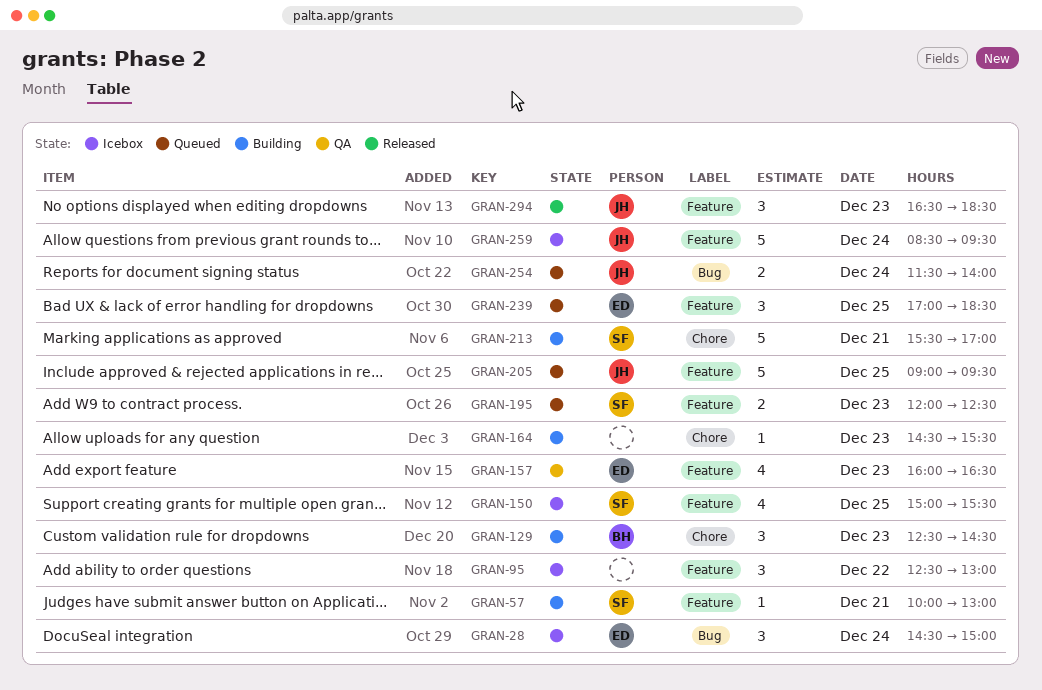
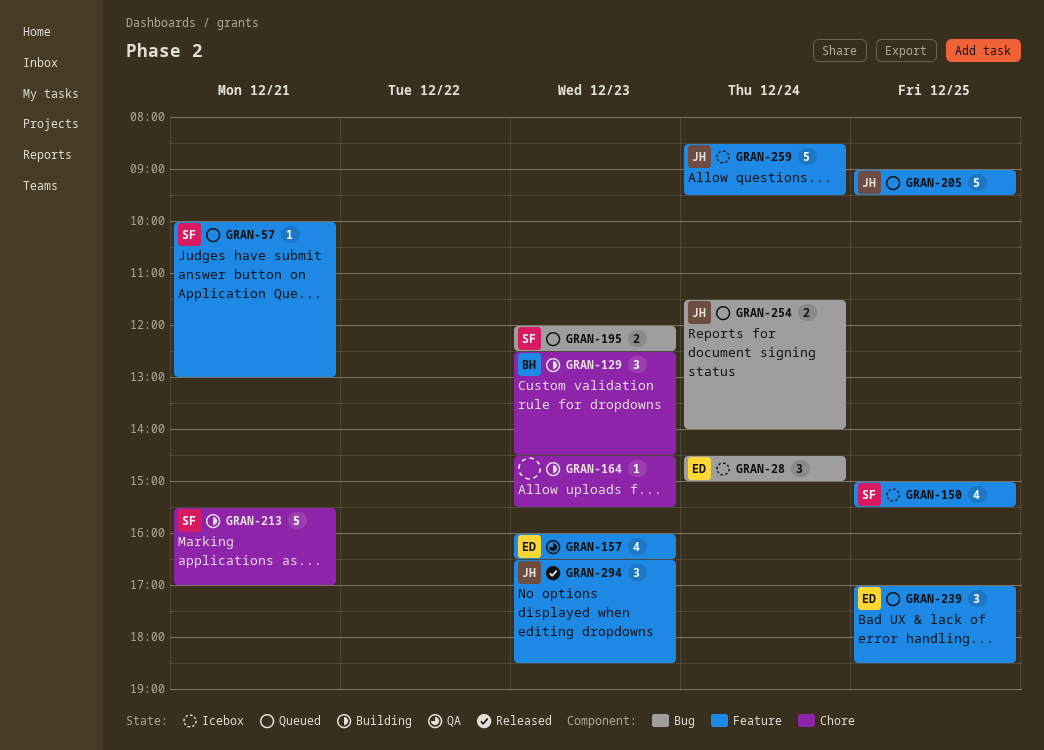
GRAN-57, status: Building -> Queued
GRAN-95: present -> none
GRAN-195, label: Feature -> Bug

